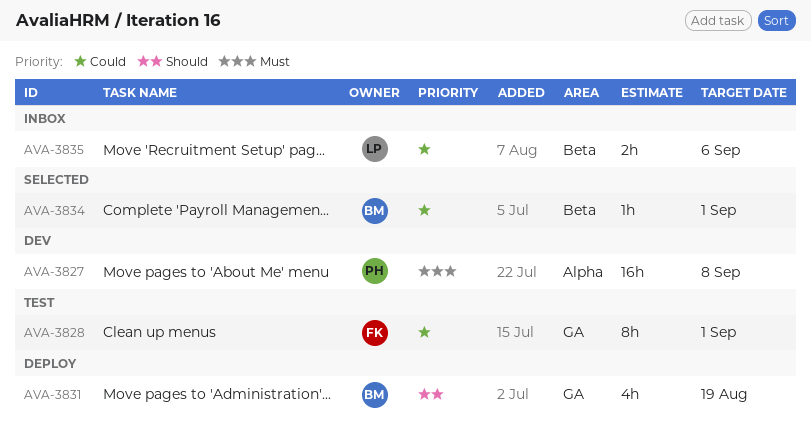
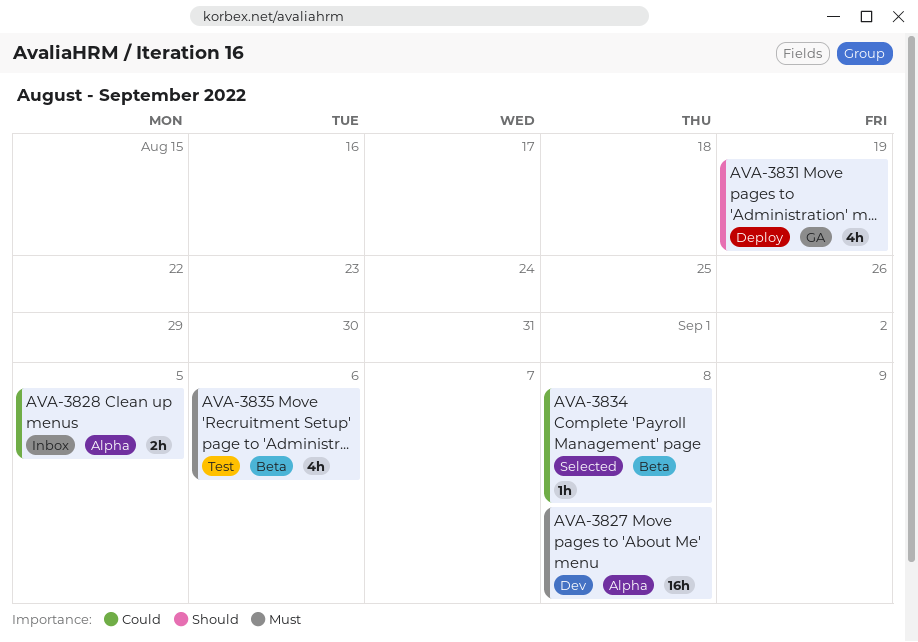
AVA-3828, status: Test -> Inbox
AVA-3828, label: GA -> Alpha
AVA-3828, estimate: 8h -> 2h
AVA-3828, due: Sep 1 -> Sep 5
AVA-3834, due: Sep 1 -> Sep 8
AVA-3835, status: Inbox -> Test
AVA-3835, priority: Could -> Must
AVA-3835, estimate: 2h -> 4h

